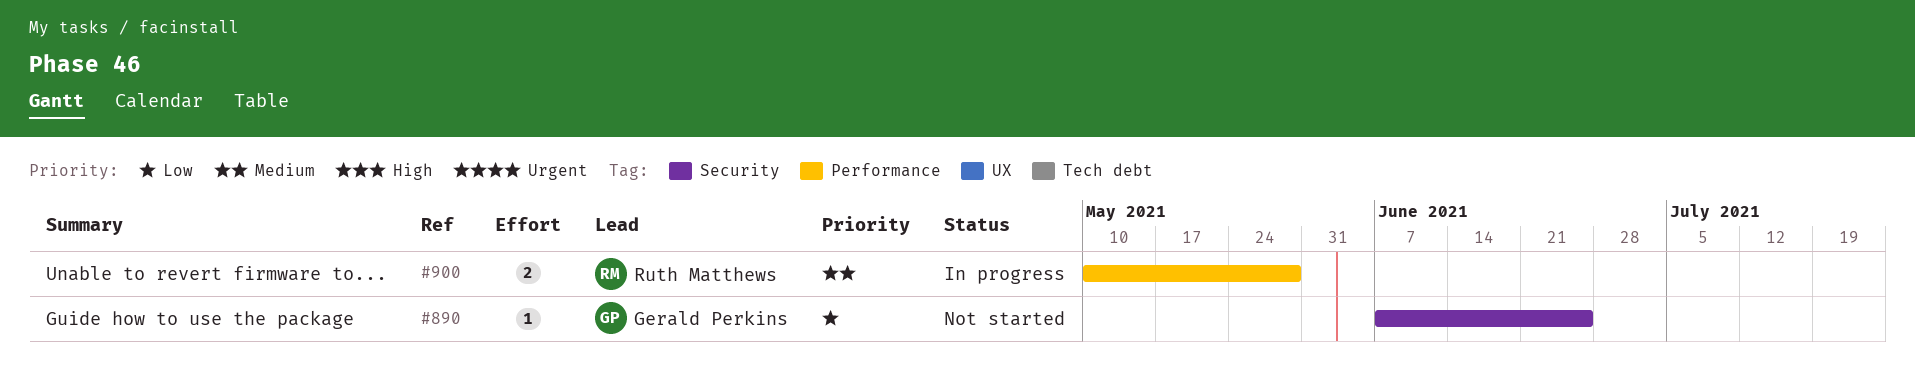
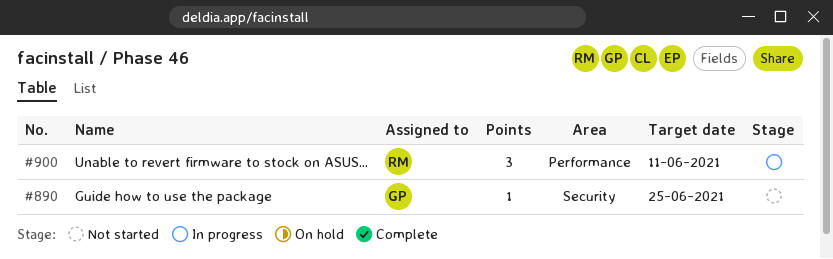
#900, estimate: 2 -> 3
#900, due: May 28 -> Jun 11

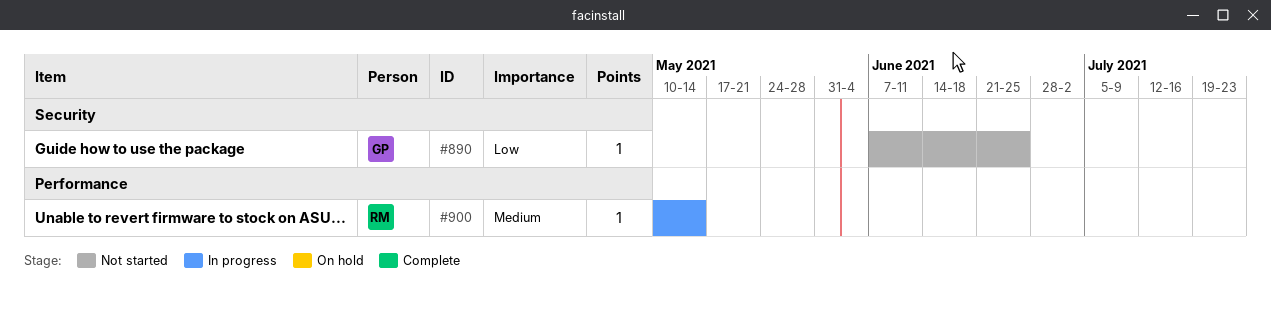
#900, estimate: 3 -> 1
#900, due: Jun 11 -> May 14

